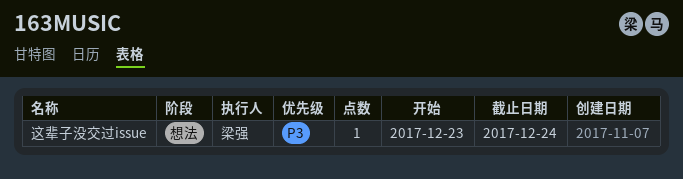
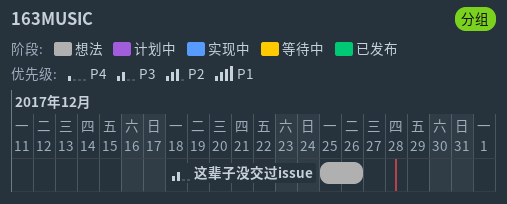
这辈子没交过issue, start: Dec 23 -> Dec 25
这辈子没交过issue, due: Dec 24 -> Dec 26

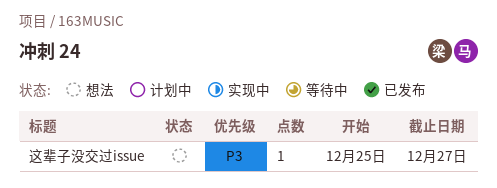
这辈子没交过issue, due: Dec 26 -> Dec 27

